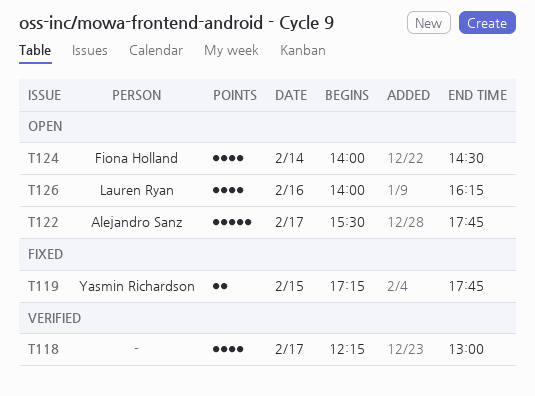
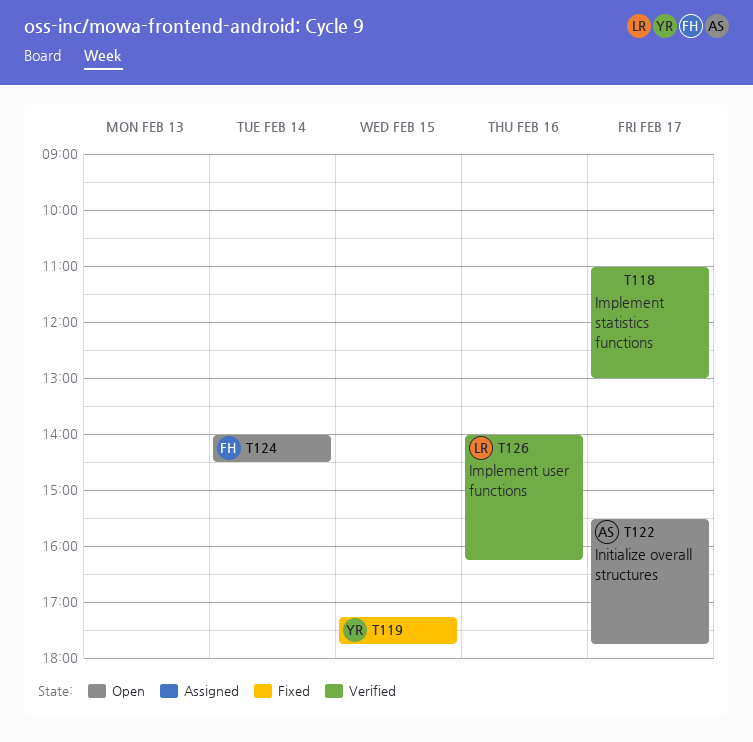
T118, begins: 12:15 -> 11:00
T126, status: Open -> Verified

